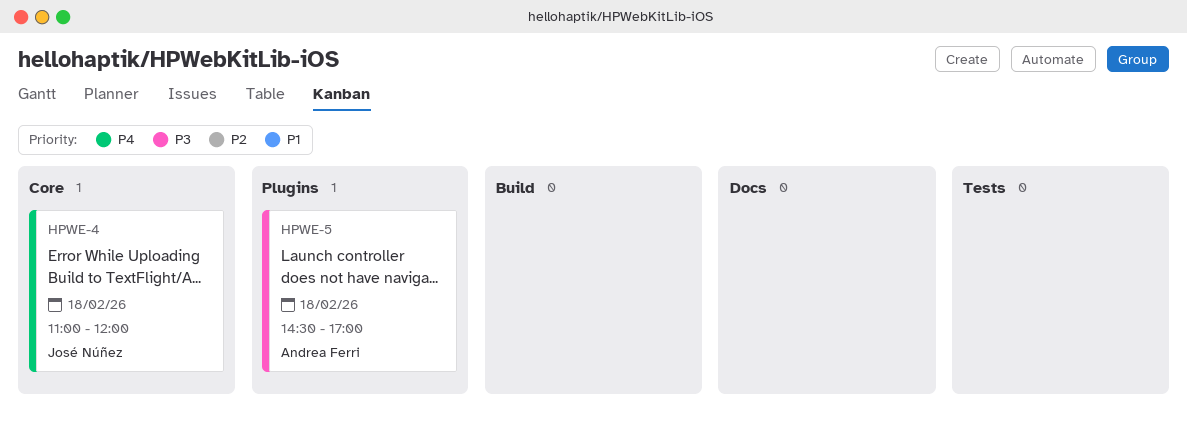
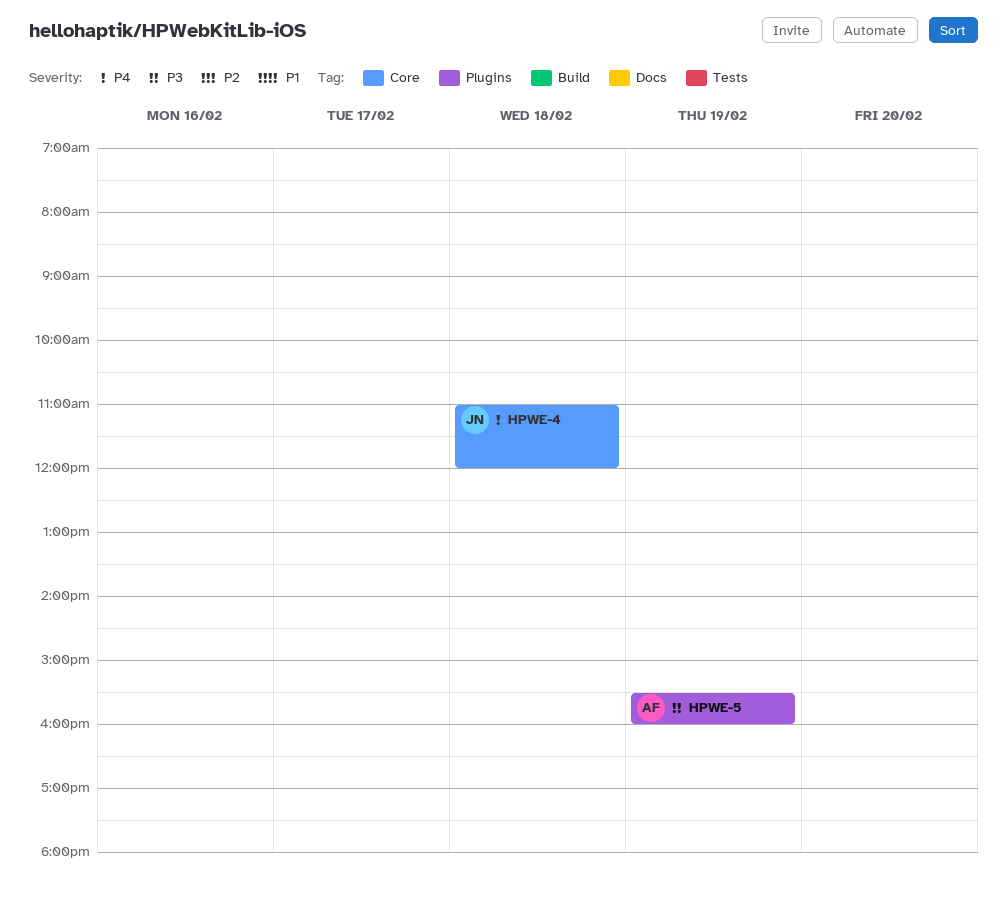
HPWE-5, day: Feb 18 -> Feb 19
HPWE-5, begins: 14:30 -> 15:30
HPWE-5, ends: 17:00 -> 16:00

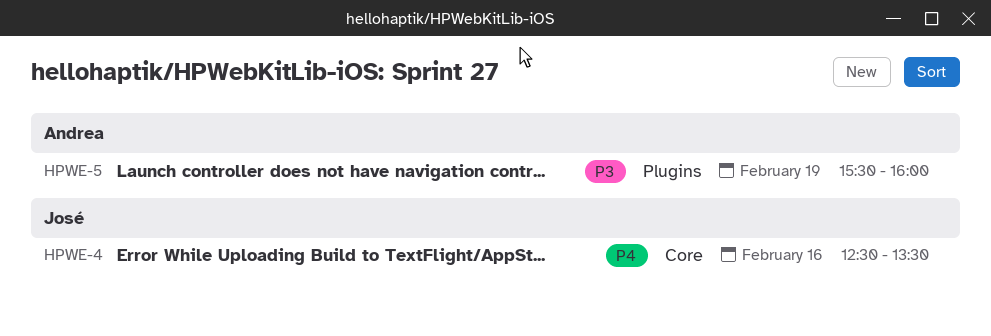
HPWE-4, day: Feb 18 -> Feb 16
HPWE-4, begins: 11:00 -> 12:30
HPWE-4, ends: 12:00 -> 13:30

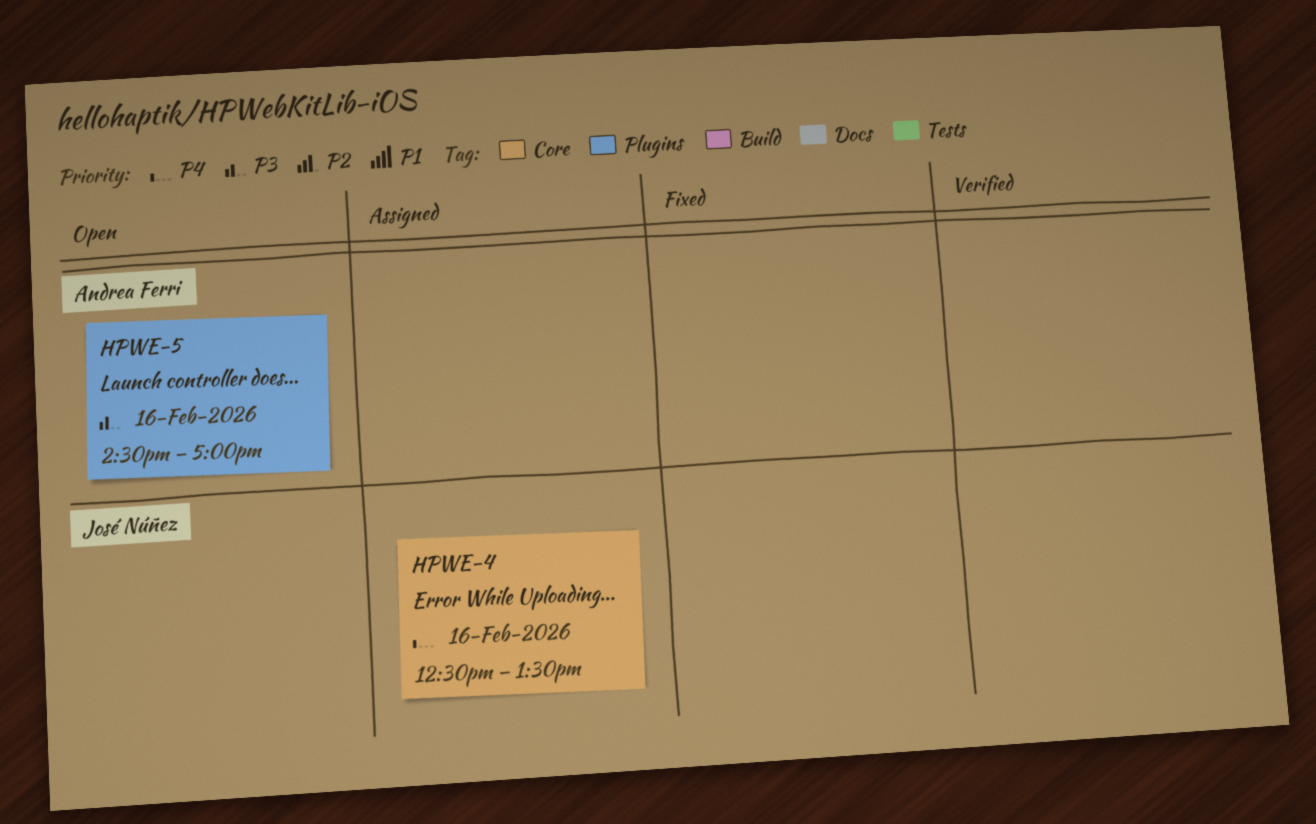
HPWE-5, day: Feb 19 -> Feb 16
HPWE-5, begins: 15:30 -> 14:30
HPWE-5, ends: 16:00 -> 17:00

